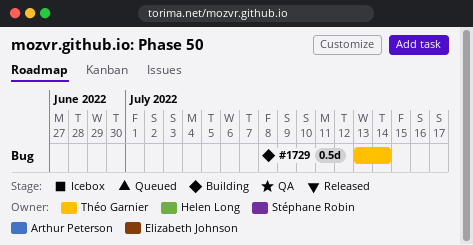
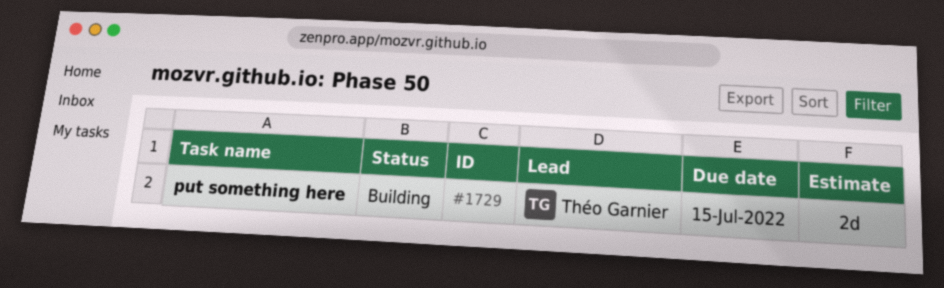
#1729, estimate: 0.5d -> 2d
#1729, due: Jul 14 -> Jul 15

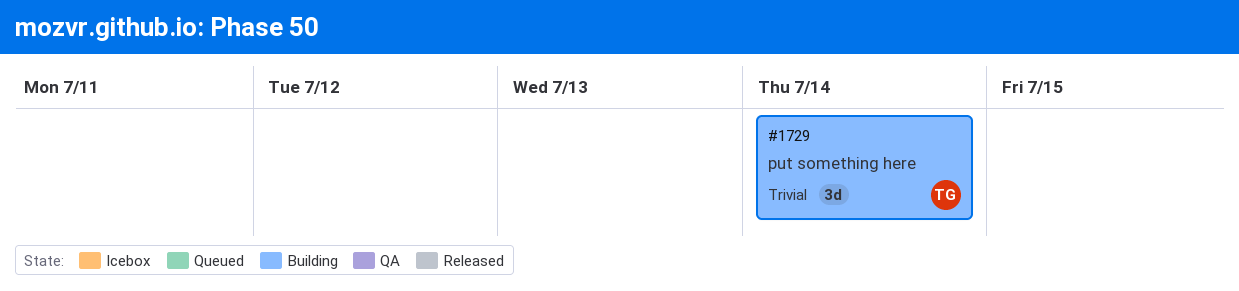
#1729, estimate: 2d -> 3d
#1729, due: Jul 15 -> Jul 14

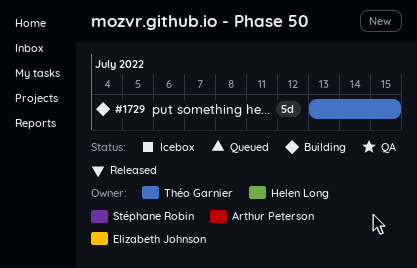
#1729, estimate: 3d -> 5d
#1729, due: Jul 14 -> Jul 15

